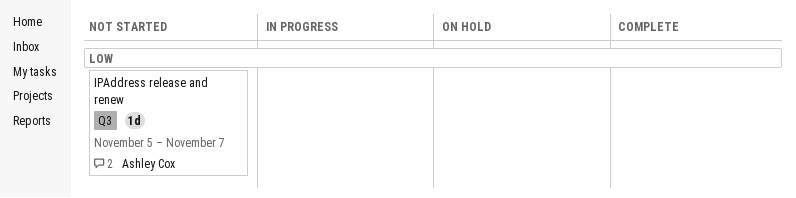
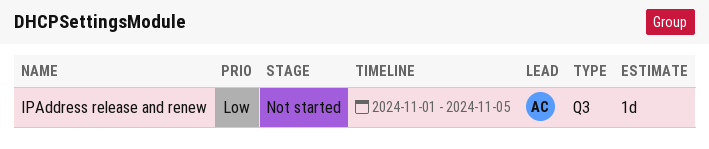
IPAddress release and renew, start: Nov 5 -> Nov 1
IPAddress release and renew, due: Nov 7 -> Nov 5

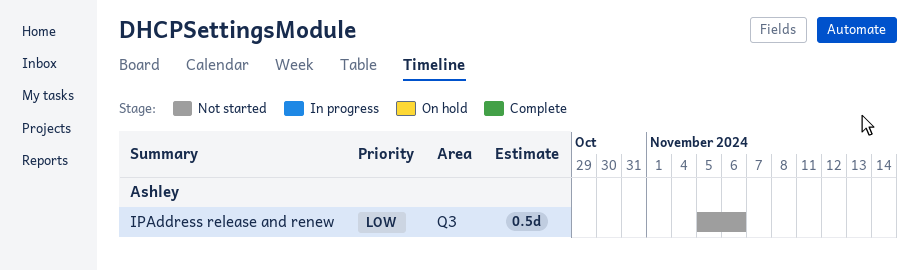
IPAddress release and renew, estimate: 1d -> 0.5d
IPAddress release and renew, start: Nov 1 -> Nov 5
IPAddress release and renew, due: Nov 5 -> Nov 6

